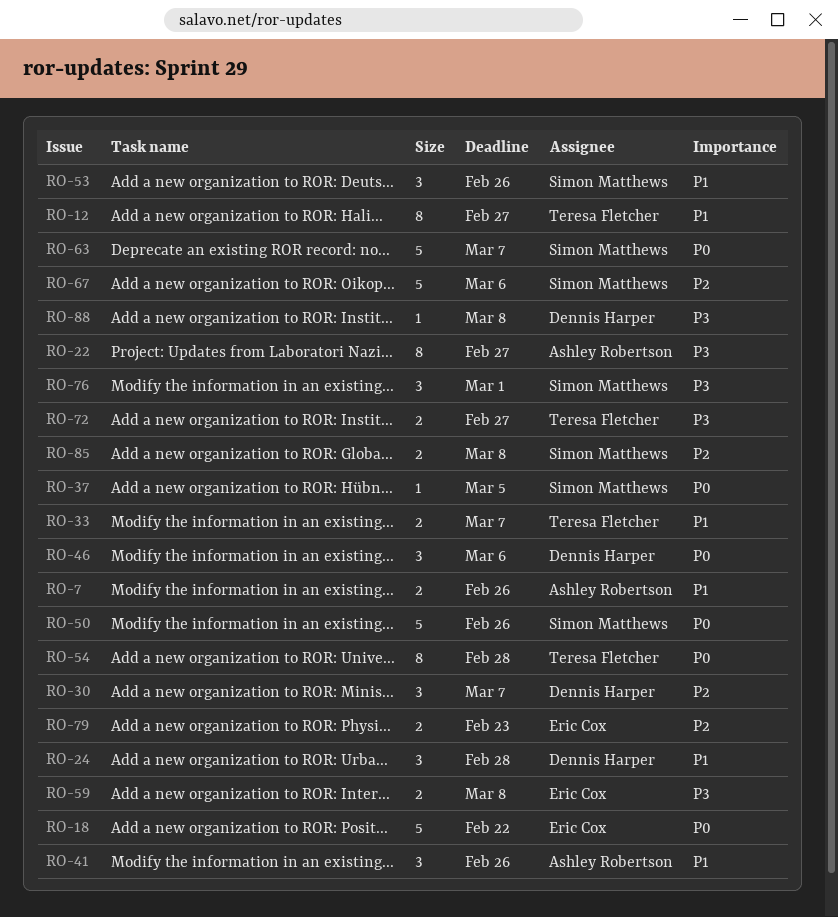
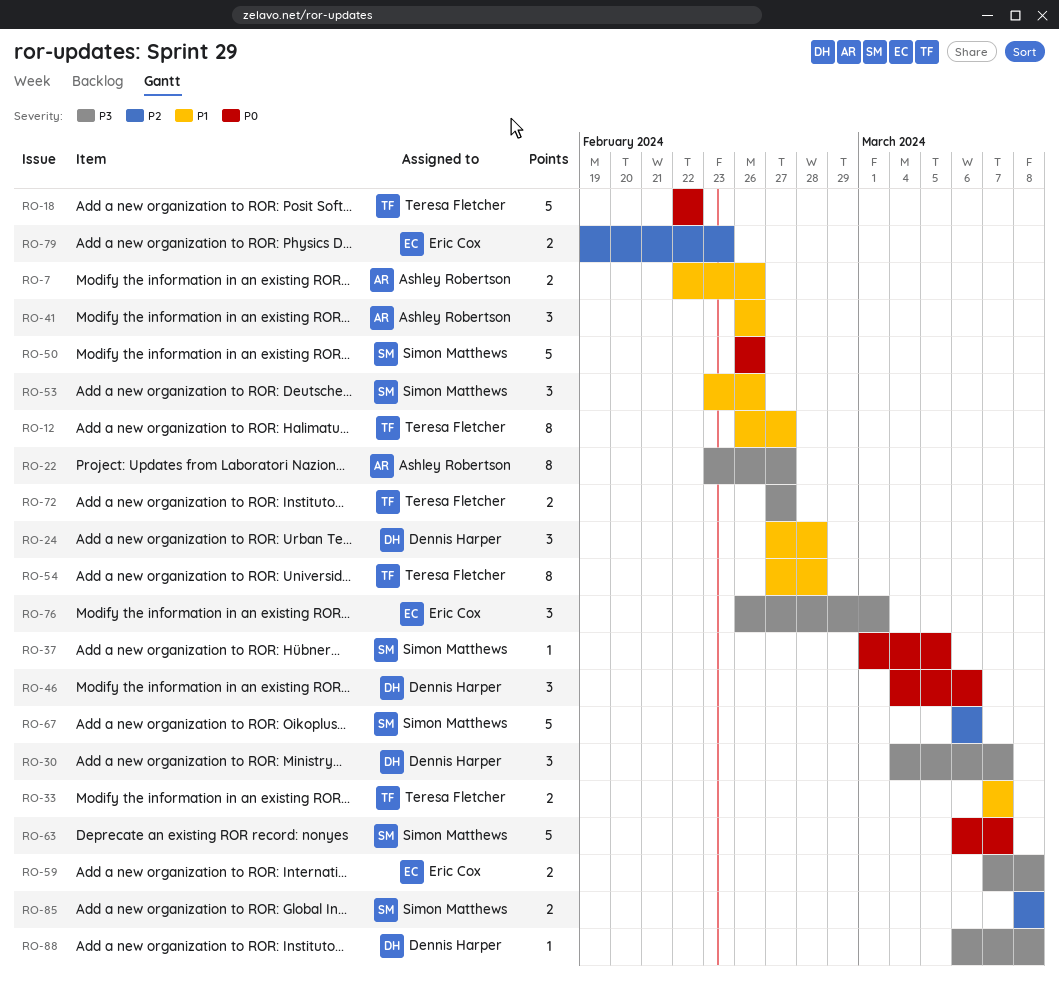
RO-18, owner: Eric Cox -> Teresa Fletcher
RO-30, priority: P2 -> P3
RO-54, priority: P0 -> P1
RO-76, owner: Simon Matthews -> Eric Cox

